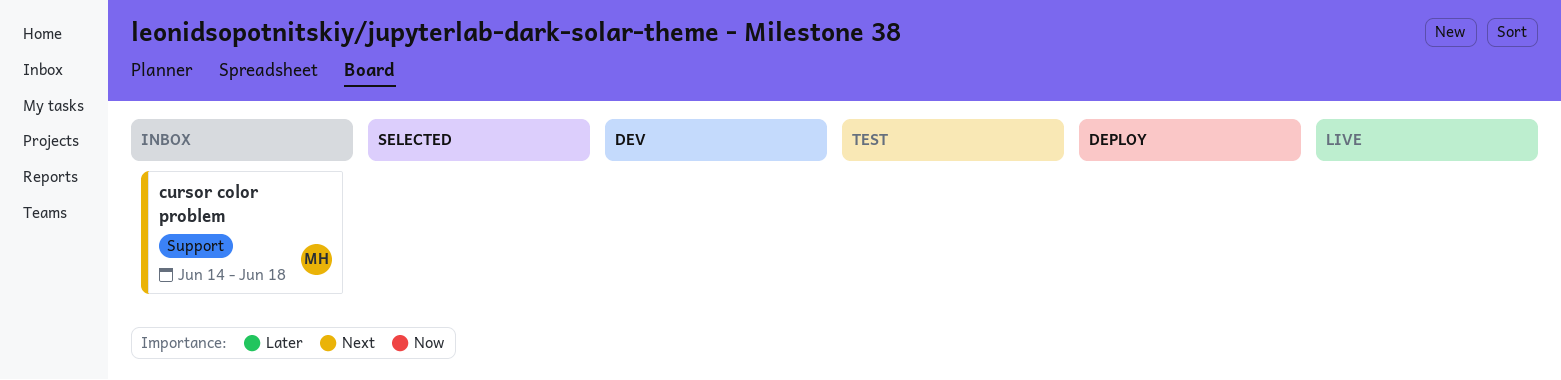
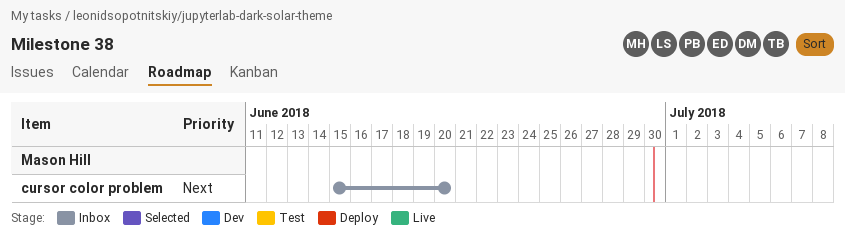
cursor color problem, start: Jun 14 -> Jun 15
cursor color problem, due: Jun 18 -> Jun 20

